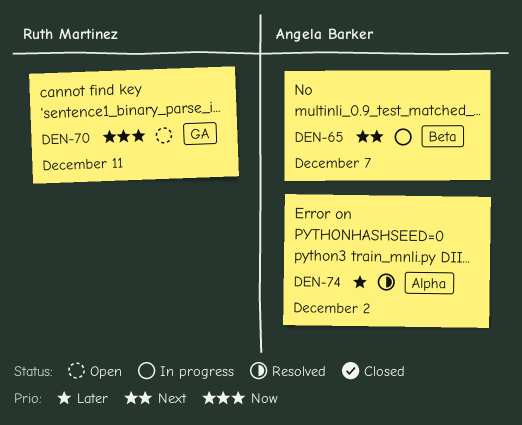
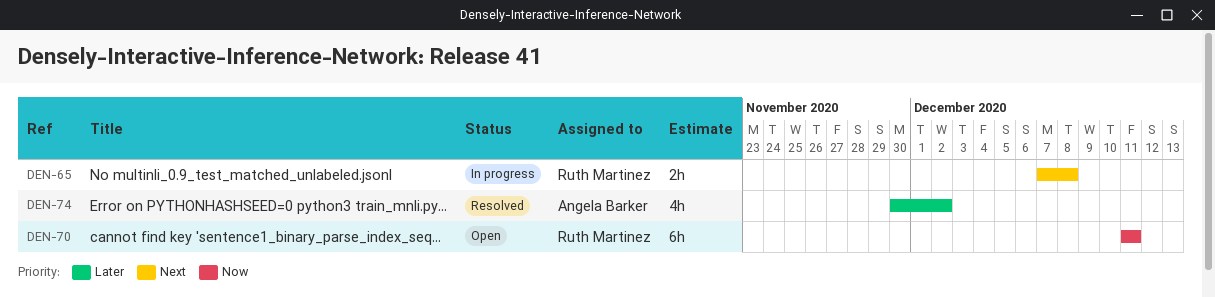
DEN-65, owner: Angela Barker -> Ruth Martinez
DEN-65, due: Dec 7 -> Dec 8

